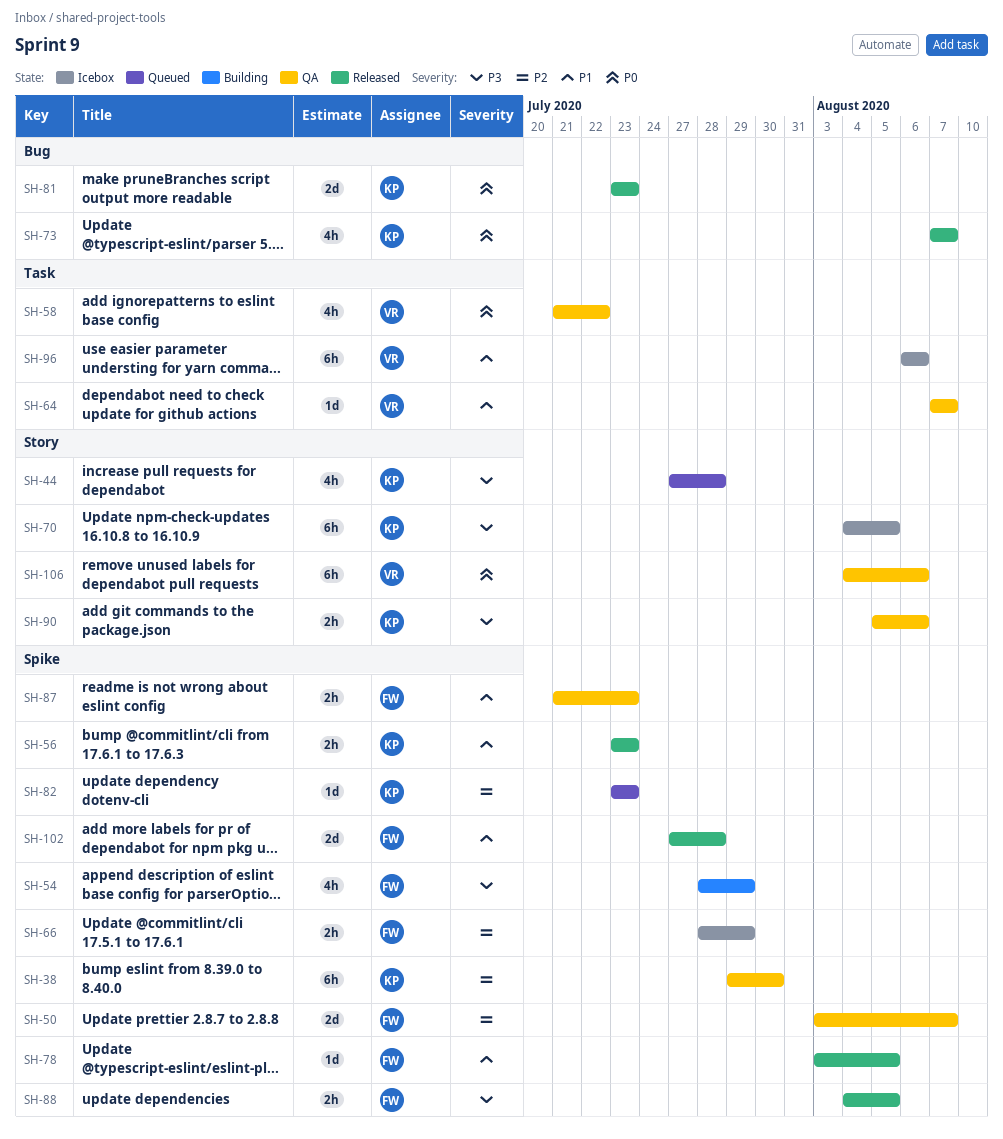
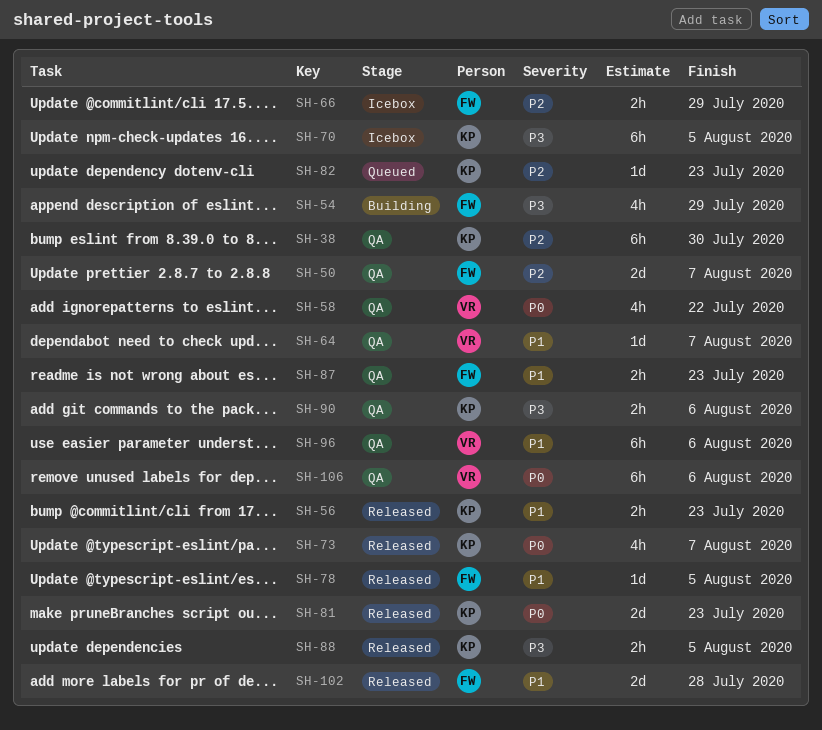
SH-44: present -> none
SH-88, owner: FW -> KP
SH-96, status: Icebox -> QA

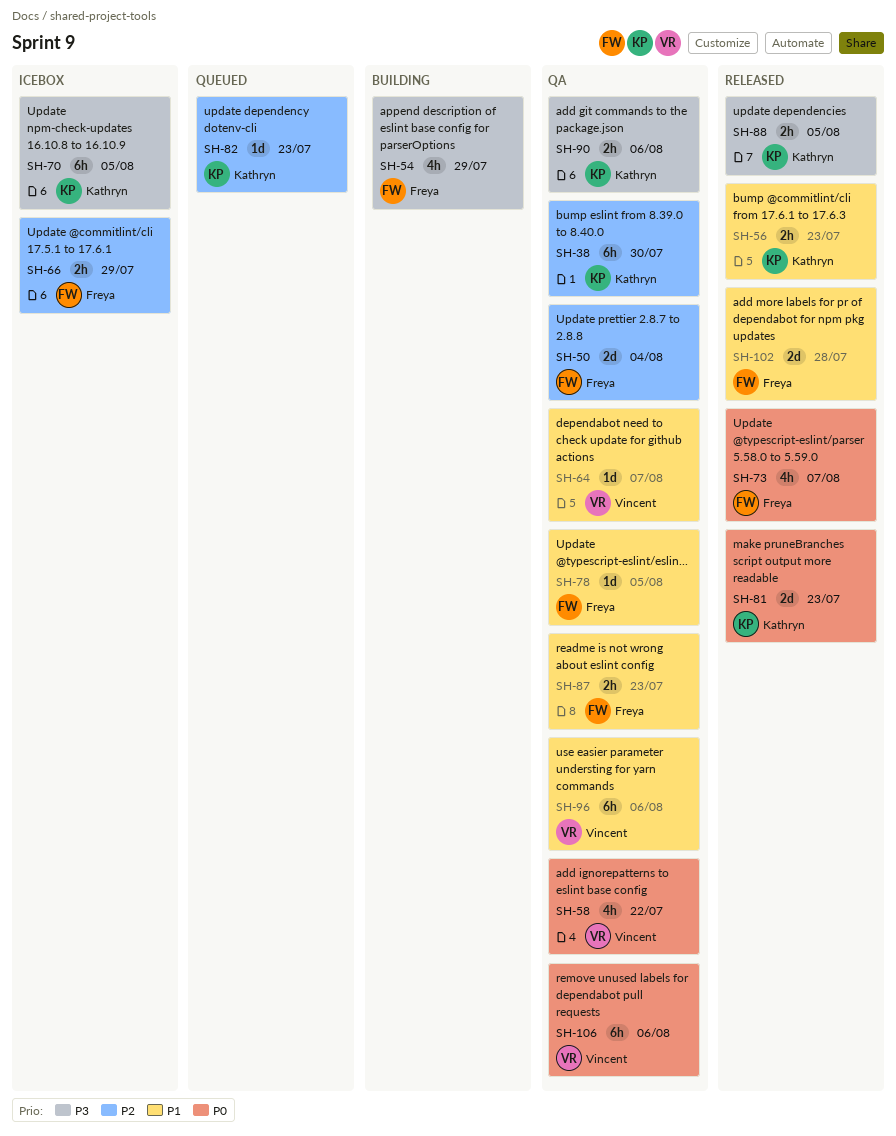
SH-50, due: Aug 7 -> Aug 4
SH-73, owner: Kathryn -> Freya
SH-78, status: Released -> QA

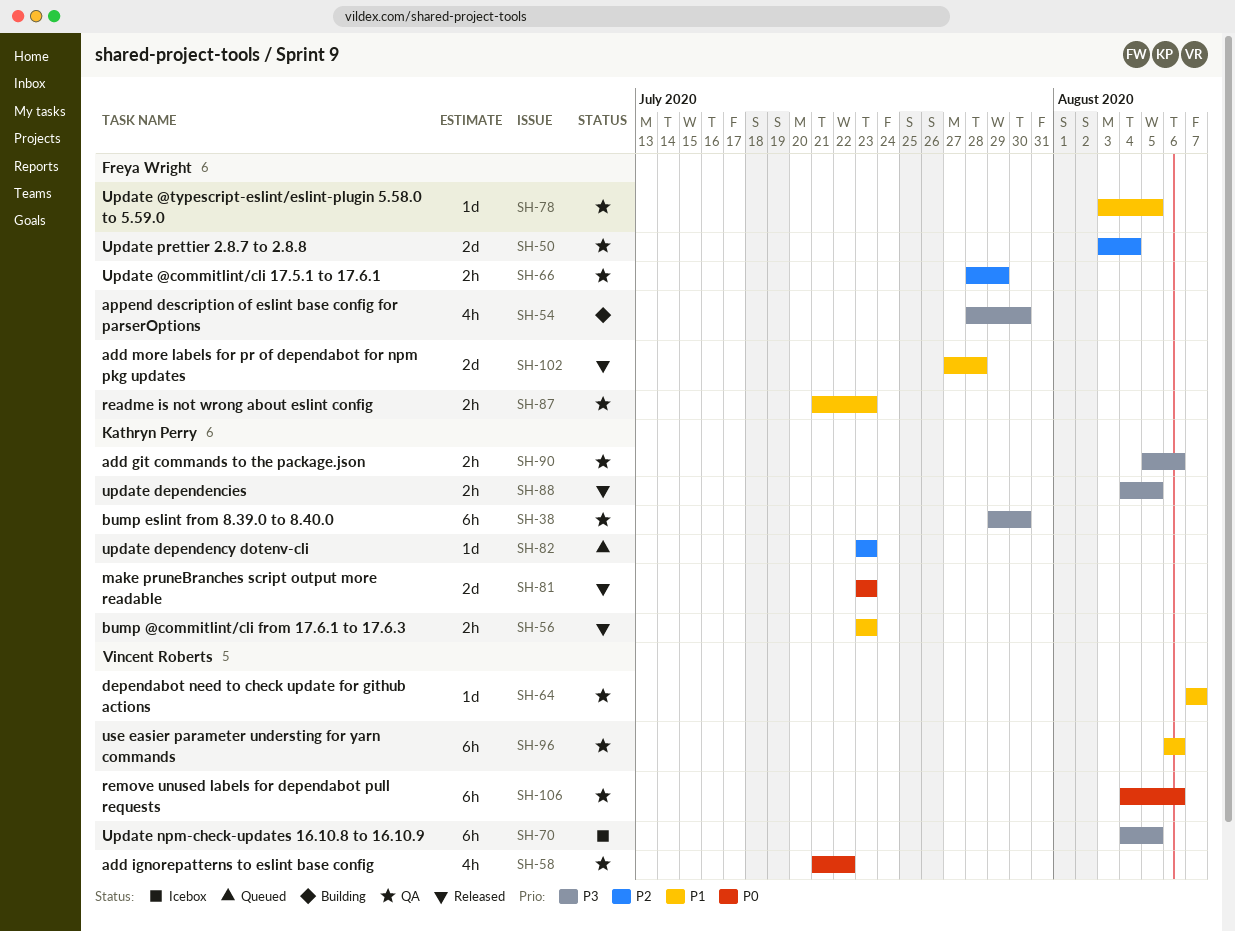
SH-38, priority: P2 -> P3
SH-54, due: Jul 29 -> Jul 30
SH-66, status: Icebox -> QA
SH-70, owner: Kathryn Perry -> Vincent Roberts
SH-73: present -> none

